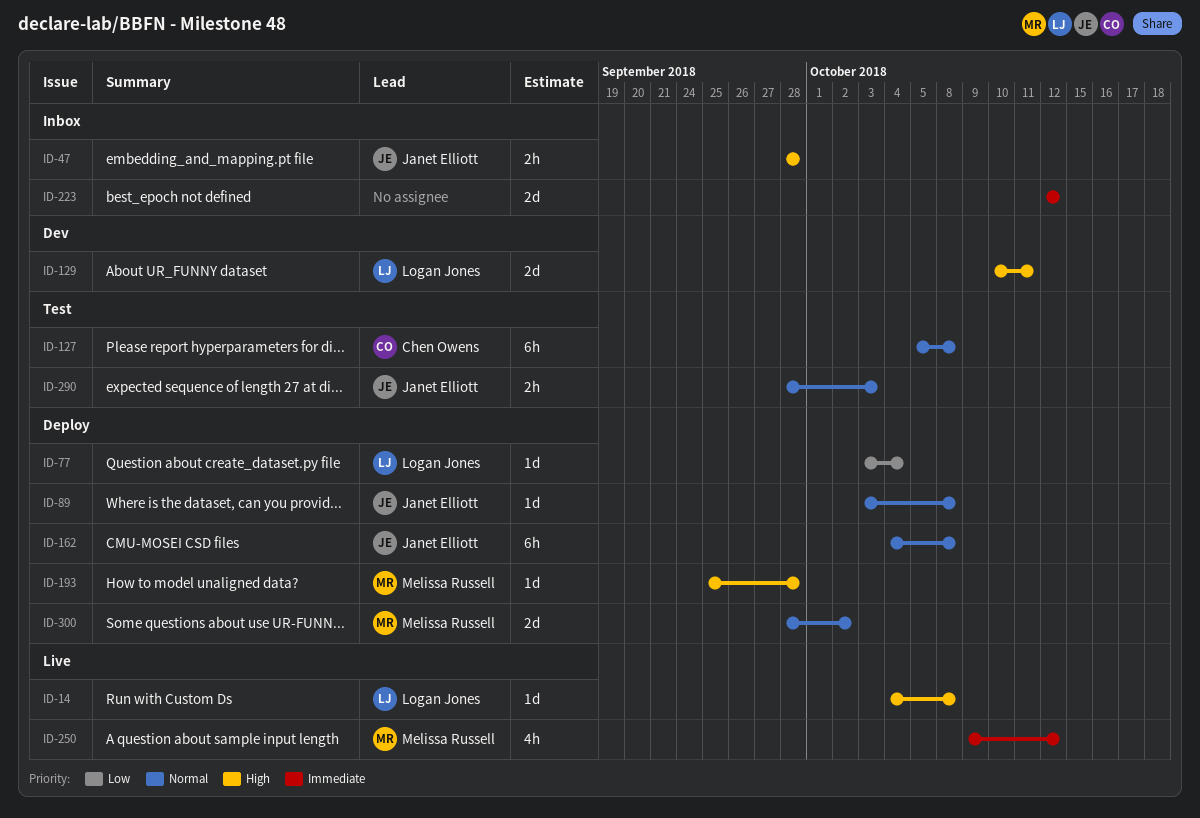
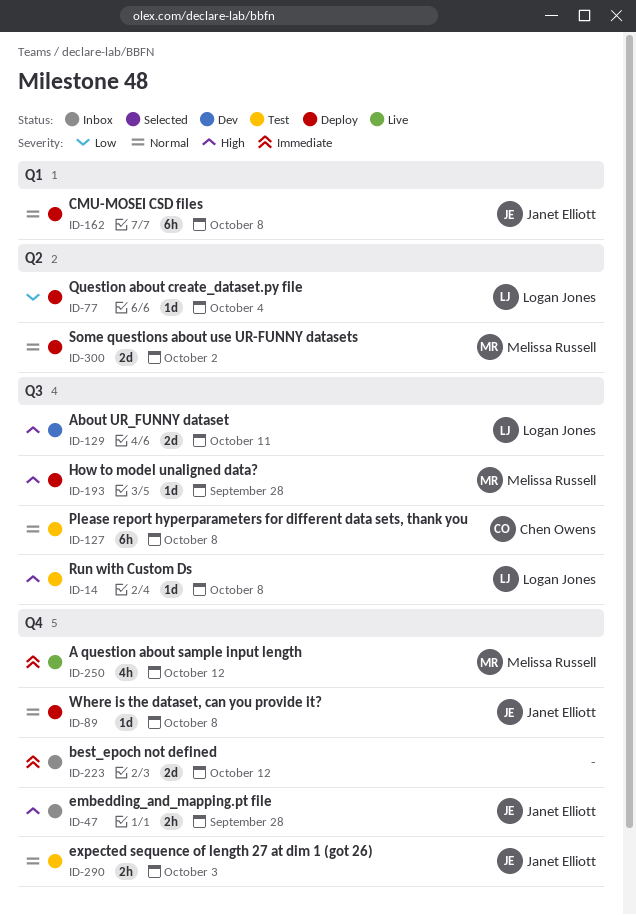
ID-14, status: Live -> Test

